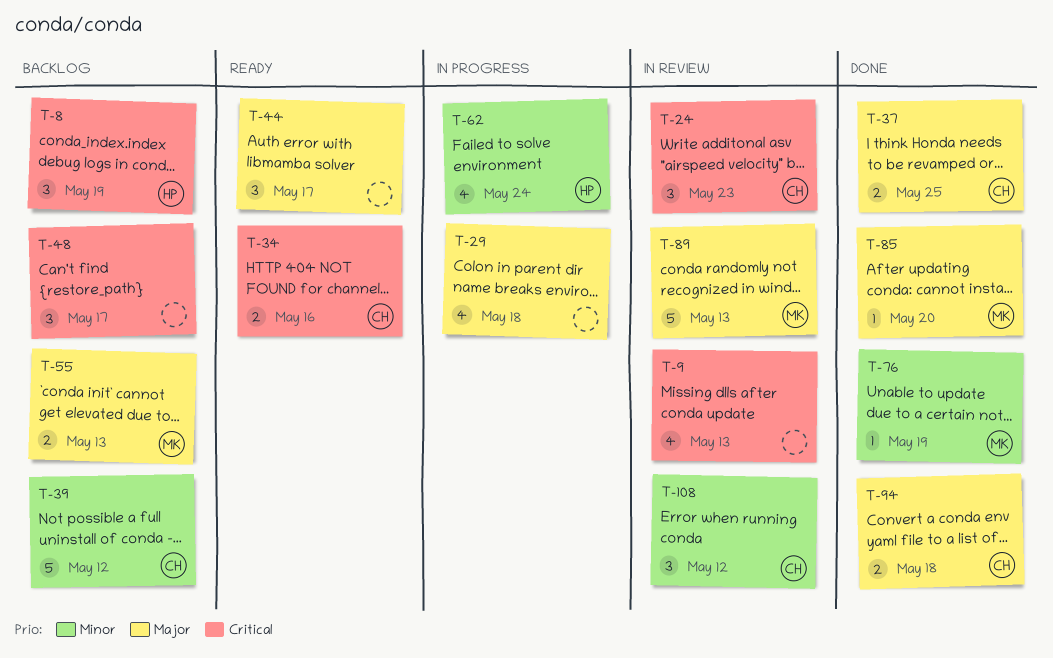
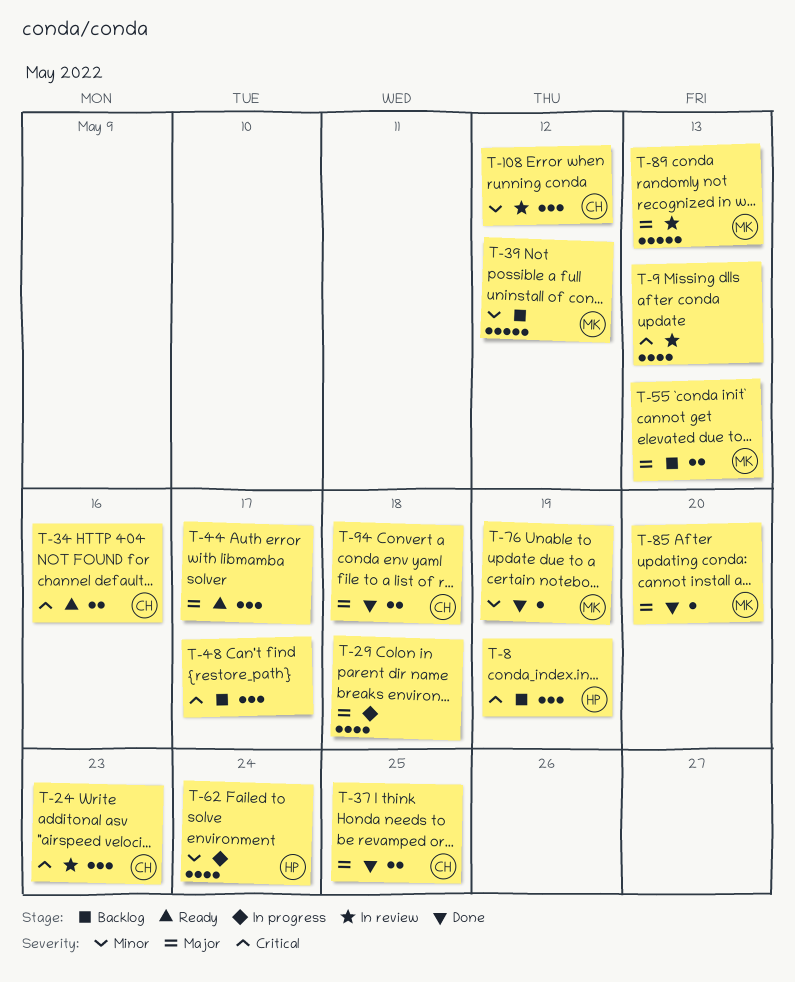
T-39, owner: CH -> MK

